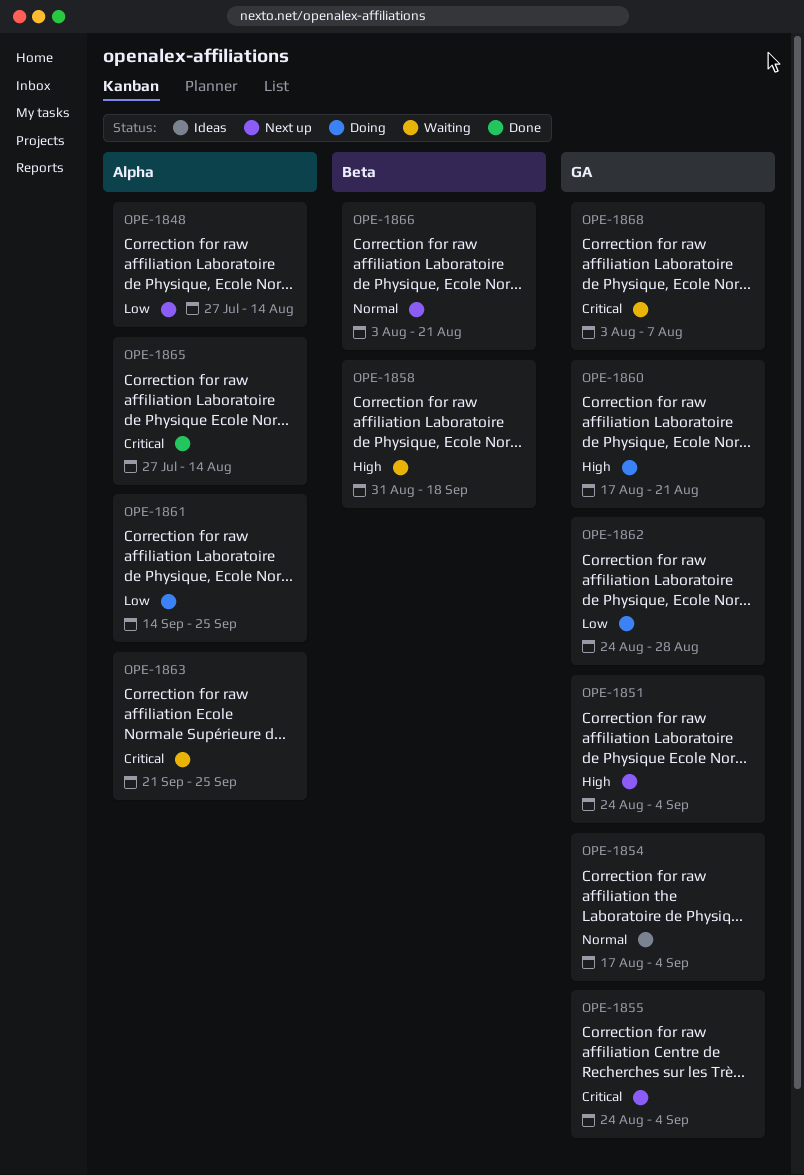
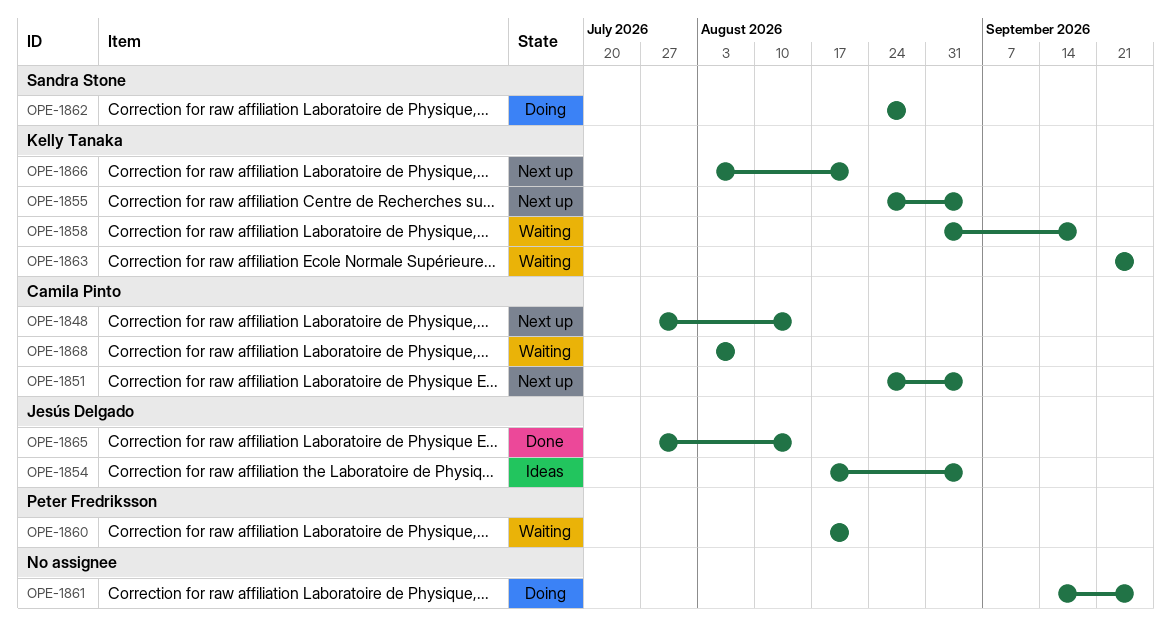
OPE-1860, status: Doing -> Waiting

